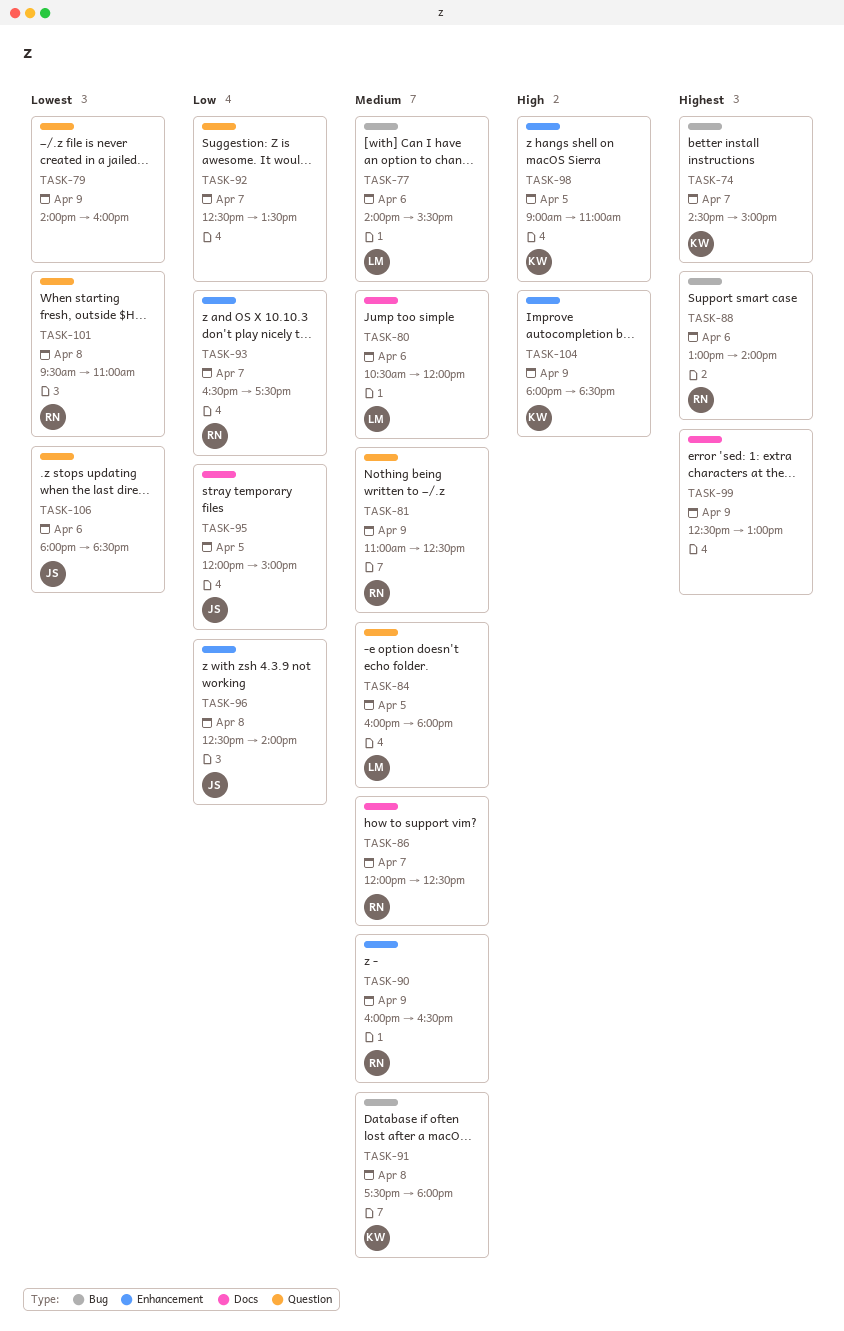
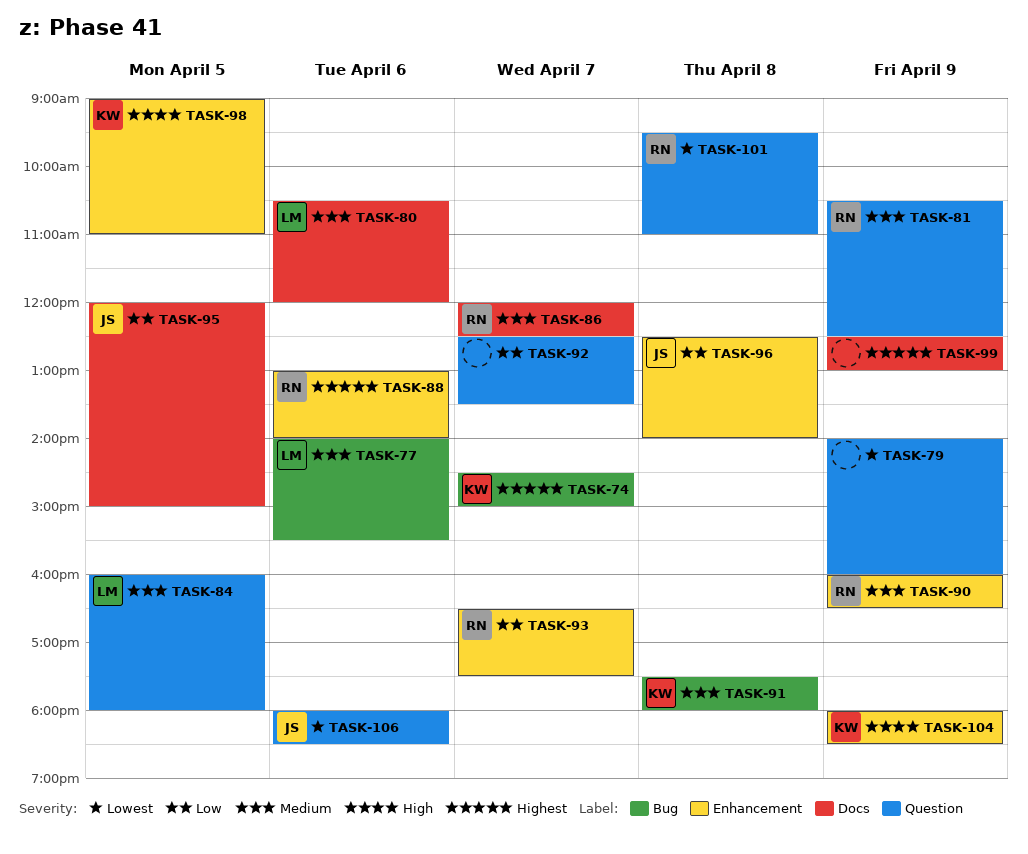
TASK-81, begins: 11:00 -> 10:30
TASK-88, label: Bug -> Enhancement

